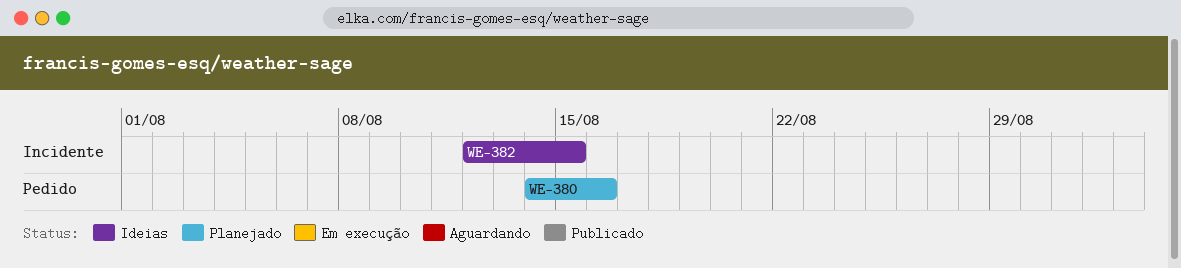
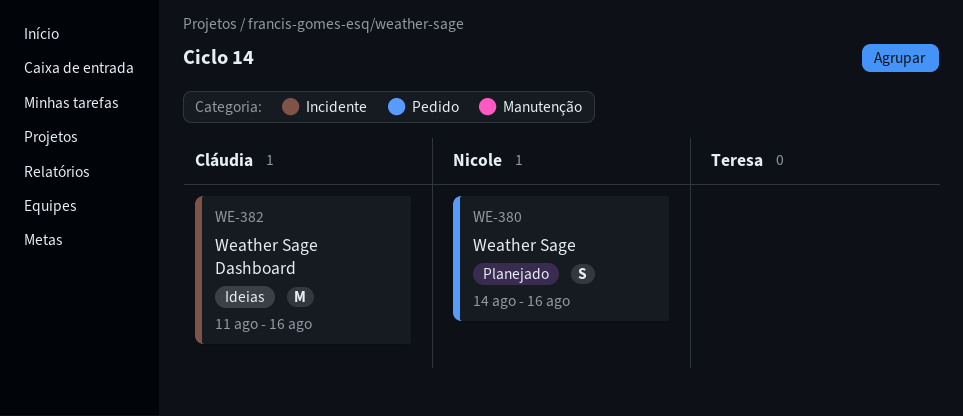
WE-382, start: Aug 12 -> Aug 11
WE-382, due: Aug 15 -> Aug 16

